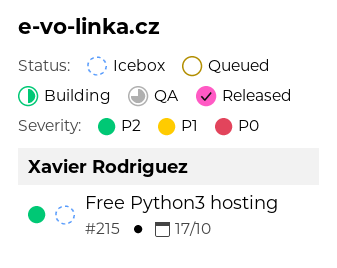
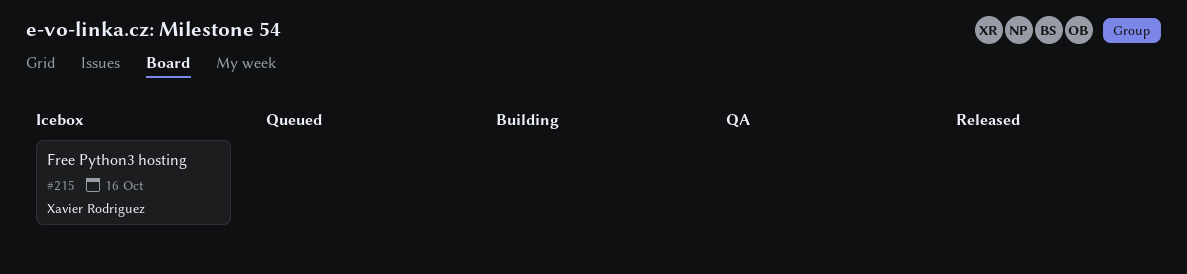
#215, due: Oct 17 -> Oct 16

